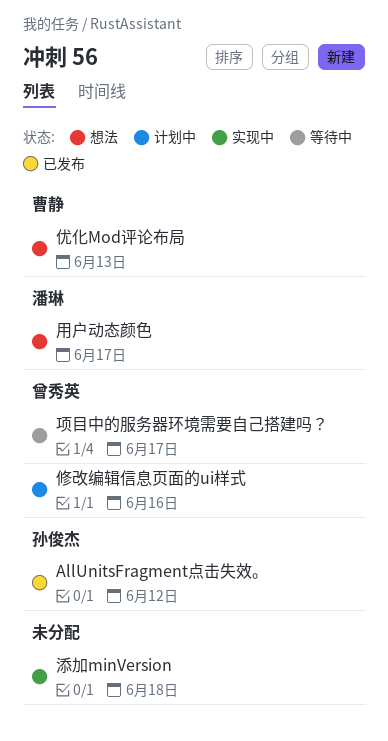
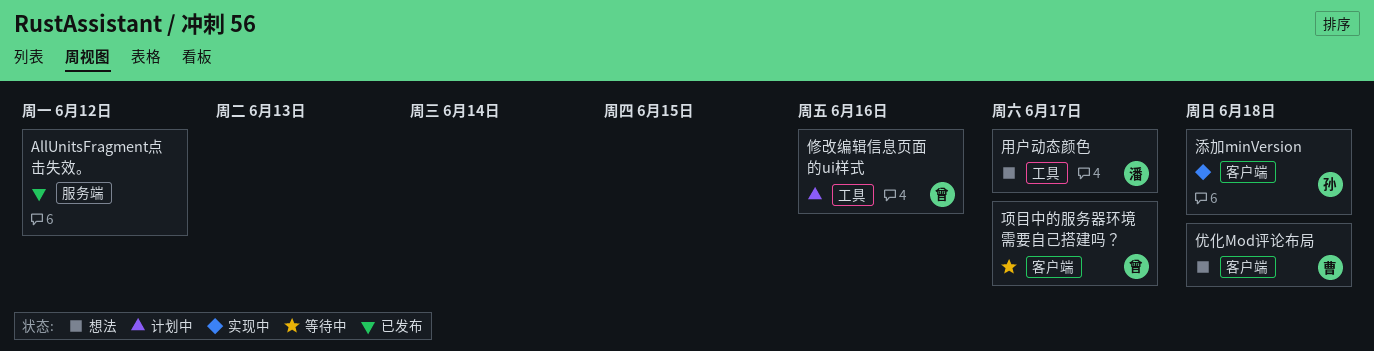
AllUnitsFragment点击失效。, owner: 孙俊杰 -> none
优化Mod评论布局, due: Jun 13 -> Jun 18
添加minVersion, owner: none -> 孙俊杰

